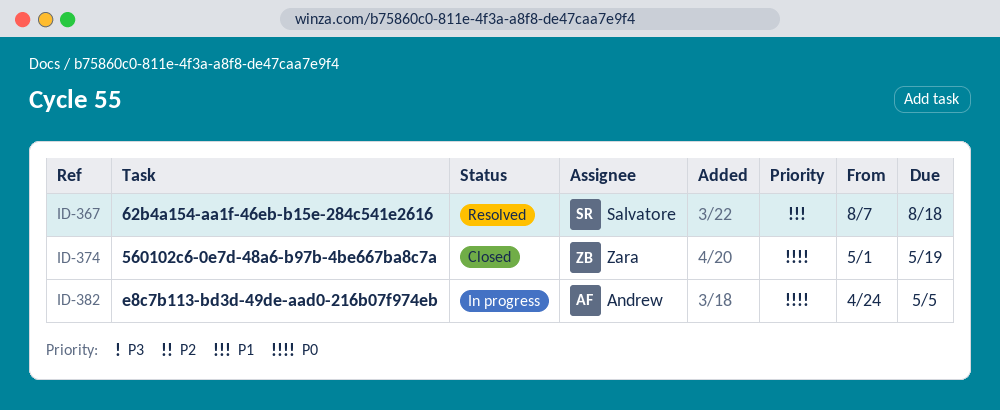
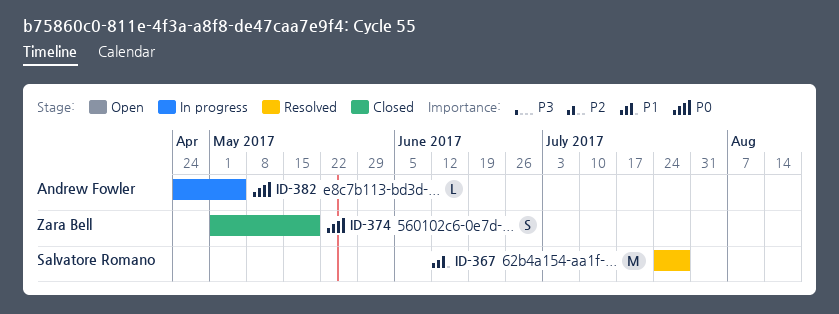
ID-367, start: Aug 7 -> Jul 24
ID-367, due: Aug 18 -> Jul 28

